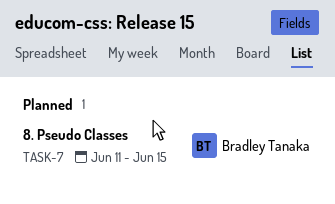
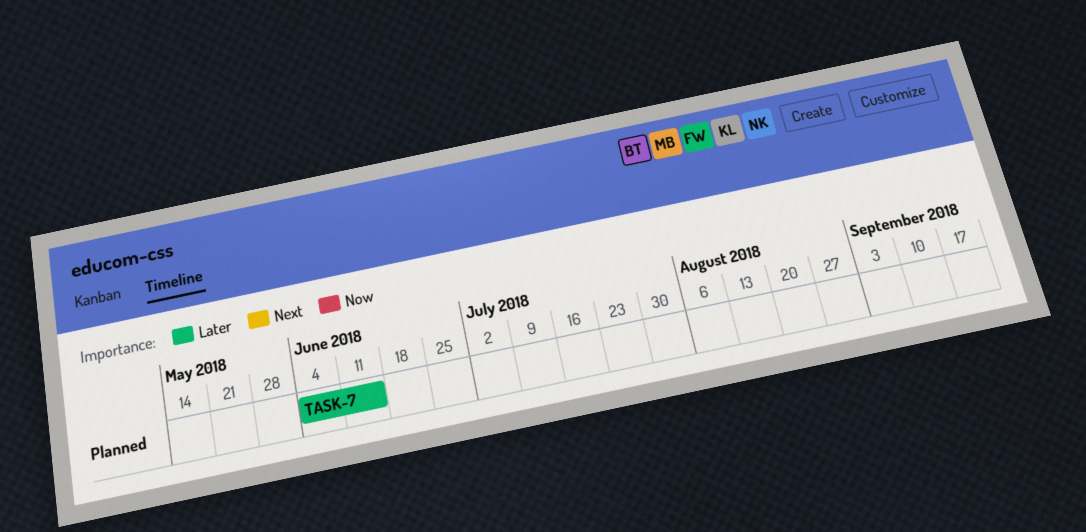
TASK-7, start: Jun 11 -> Jun 4

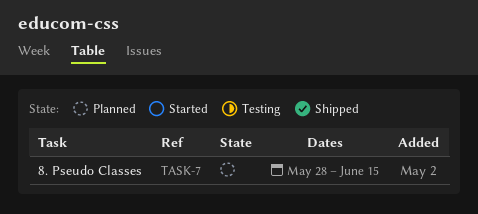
TASK-7, start: Jun 4 -> May 28

